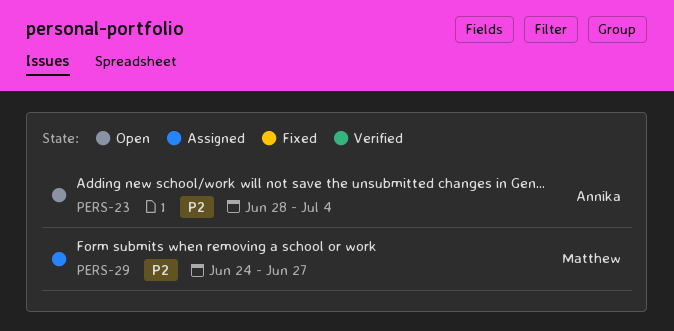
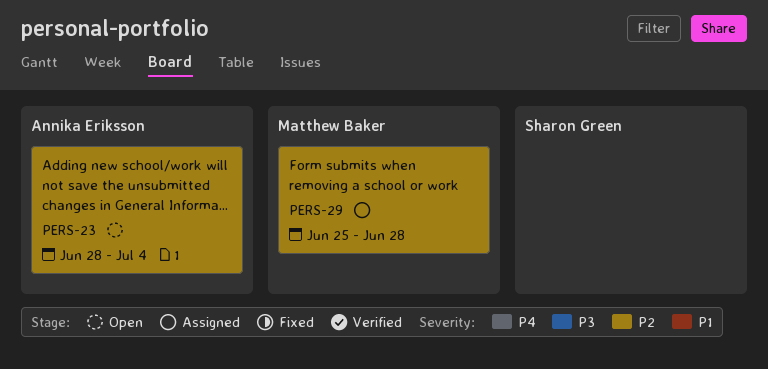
PERS-29, start: Jun 24 -> Jun 25
PERS-29, due: Jun 27 -> Jun 28

